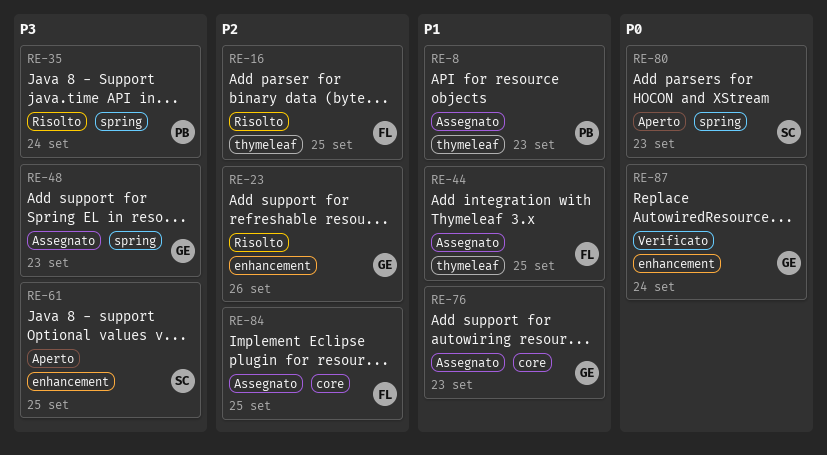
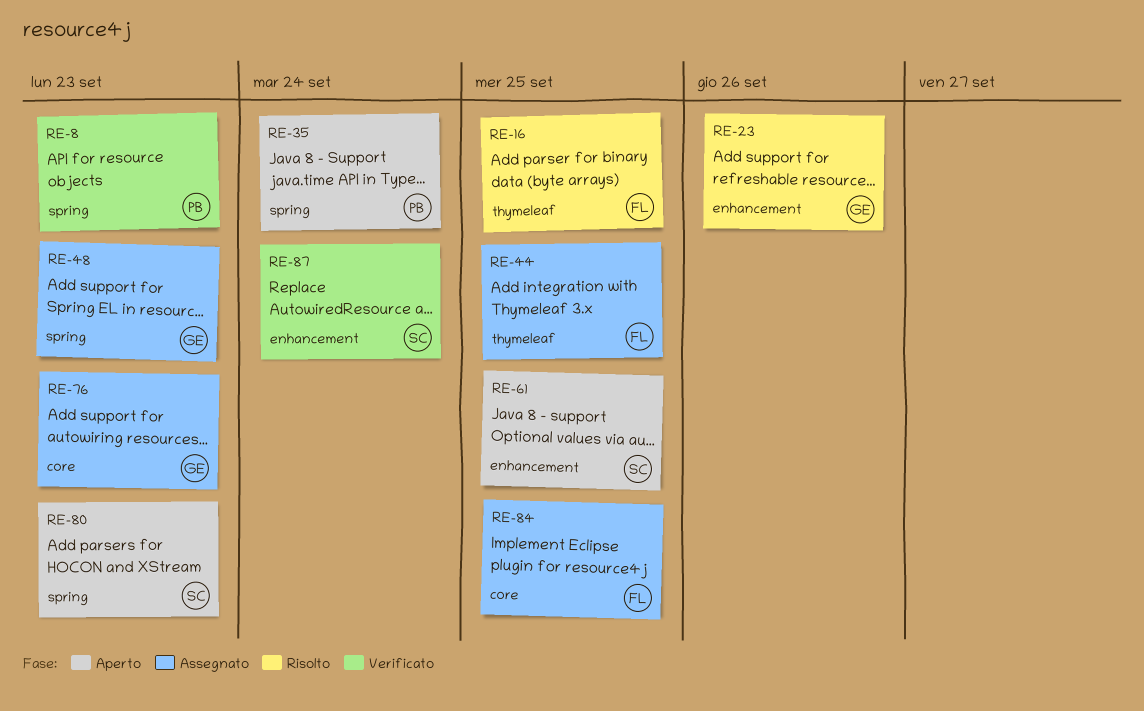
RE-8, status: Assegnato -> Verificato
RE-8, label: thymeleaf -> spring
RE-35, status: Risolto -> Aperto
RE-87, owner: GE -> SC

